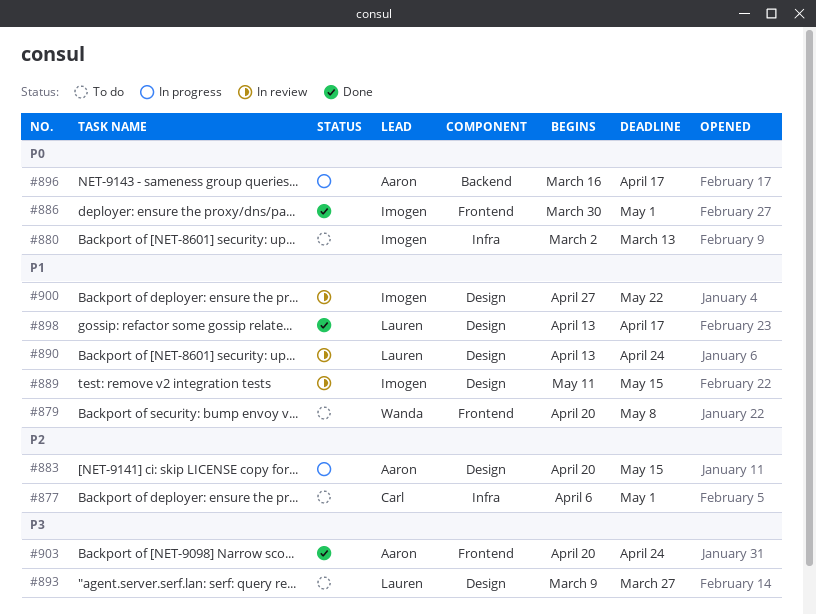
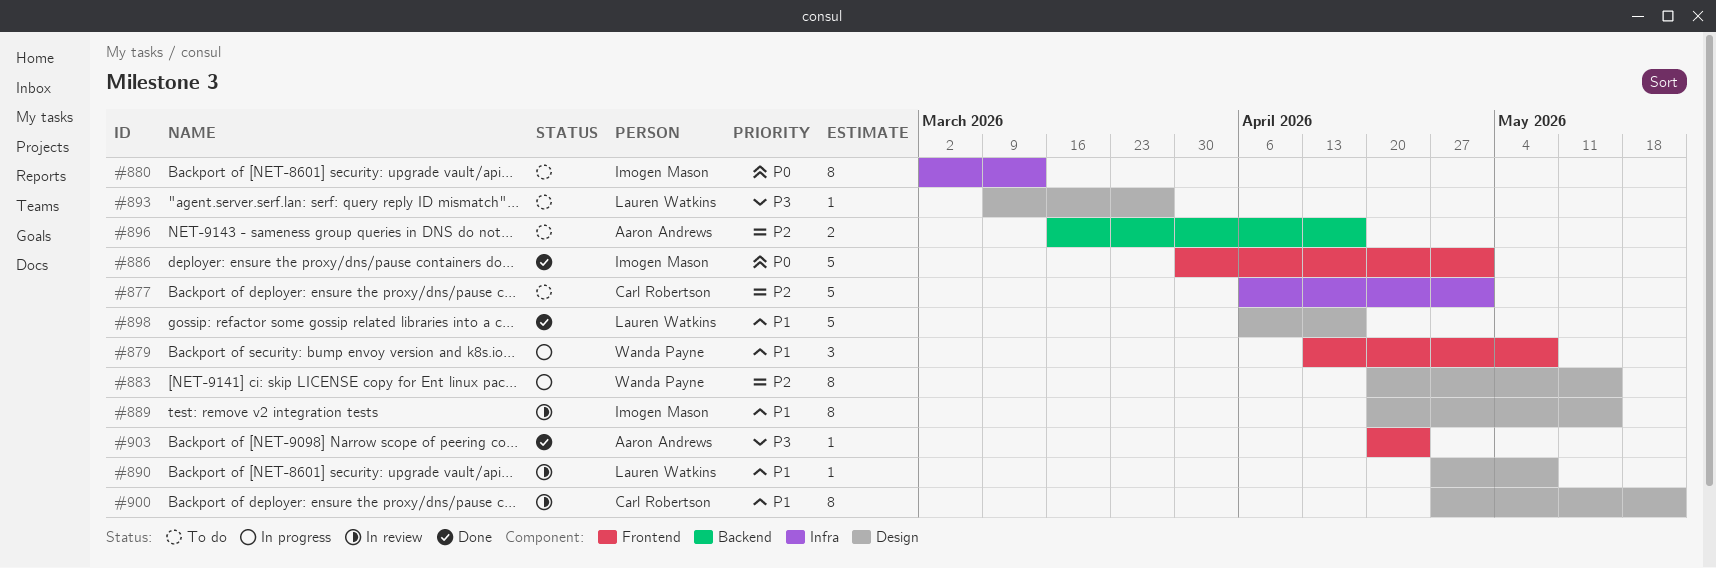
#879, status: To do -> In progress
#879, start: Apr 20 -> Apr 13
#883, owner: Aaron Andrews -> Wanda Payne
#889, start: May 11 -> Apr 20
#890, start: Apr 13 -> Apr 27
#890, due: Apr 24 -> May 8
#896, status: In progress -> To do
#896, priority: P0 -> P2
#898, start: Apr 13 -> Apr 6
#900, owner: Imogen Mason -> Carl Robertson

